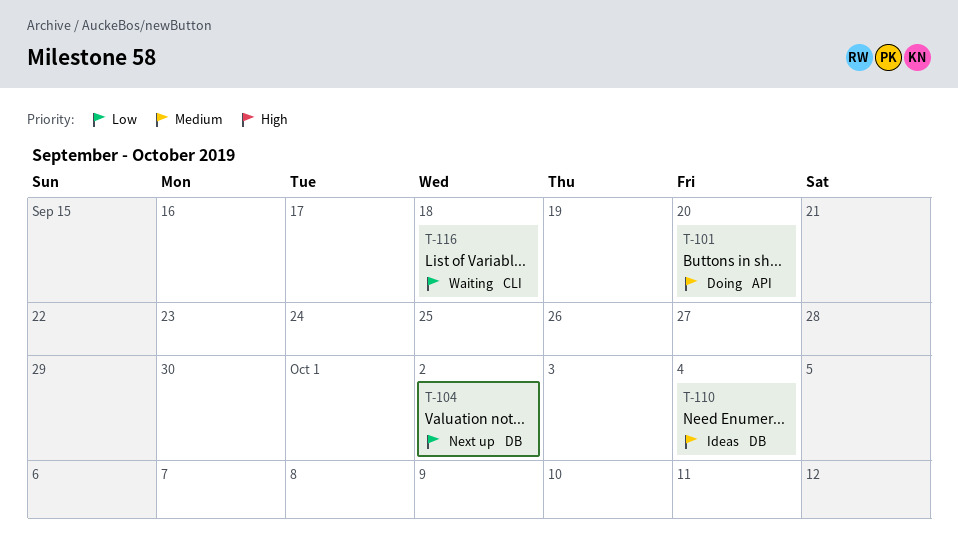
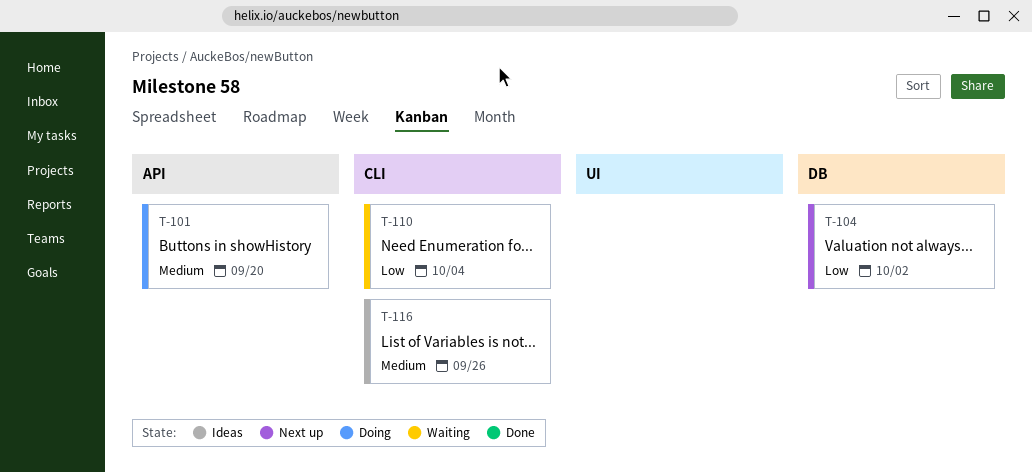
T-110, status: Ideas -> Waiting
T-110, priority: Medium -> Low
T-110, label: DB -> CLI
T-116, status: Waiting -> Ideas
T-116, priority: Low -> Medium
T-116, due: Sep 18 -> Sep 26

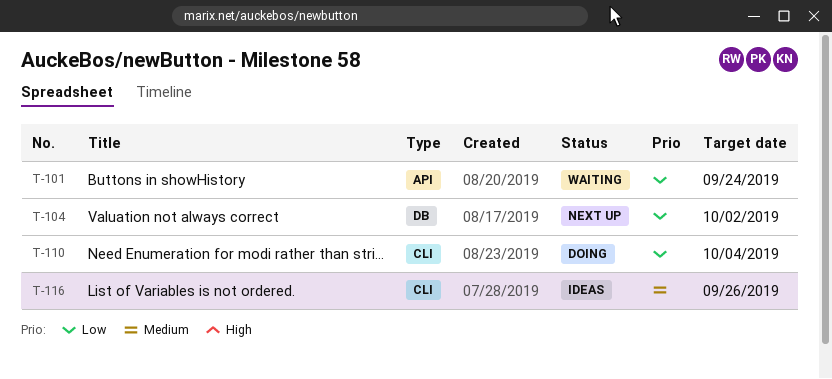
T-101, status: Doing -> Waiting
T-101, priority: Medium -> Low
T-101, due: Sep 20 -> Sep 24
T-110, status: Waiting -> Doing

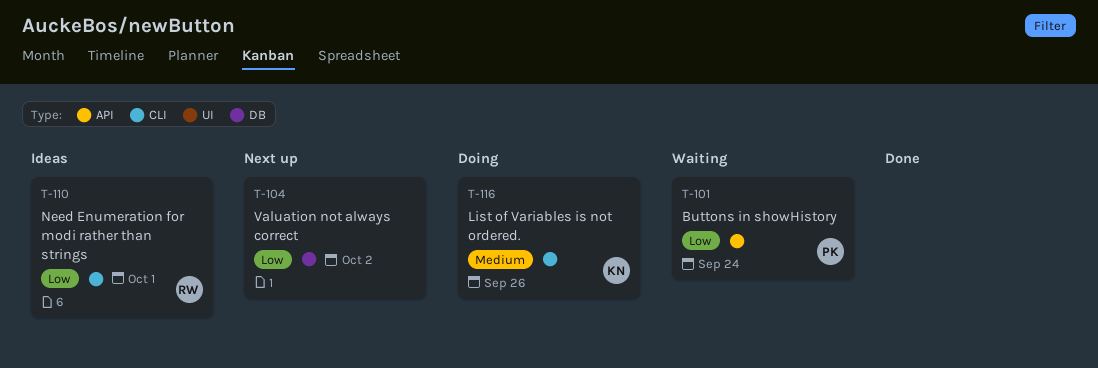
T-110, status: Doing -> Ideas
T-110, due: Oct 4 -> Oct 1
T-116, status: Ideas -> Doing

